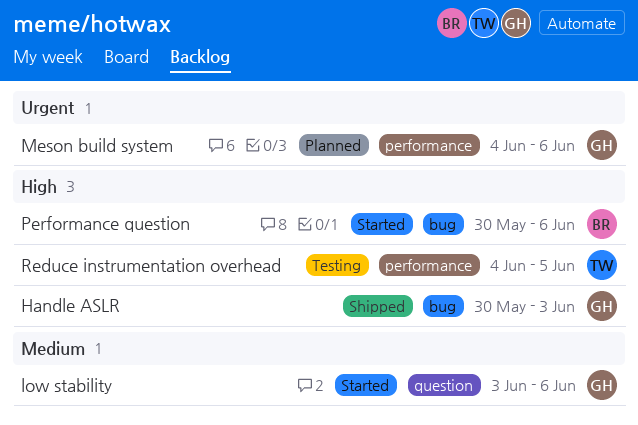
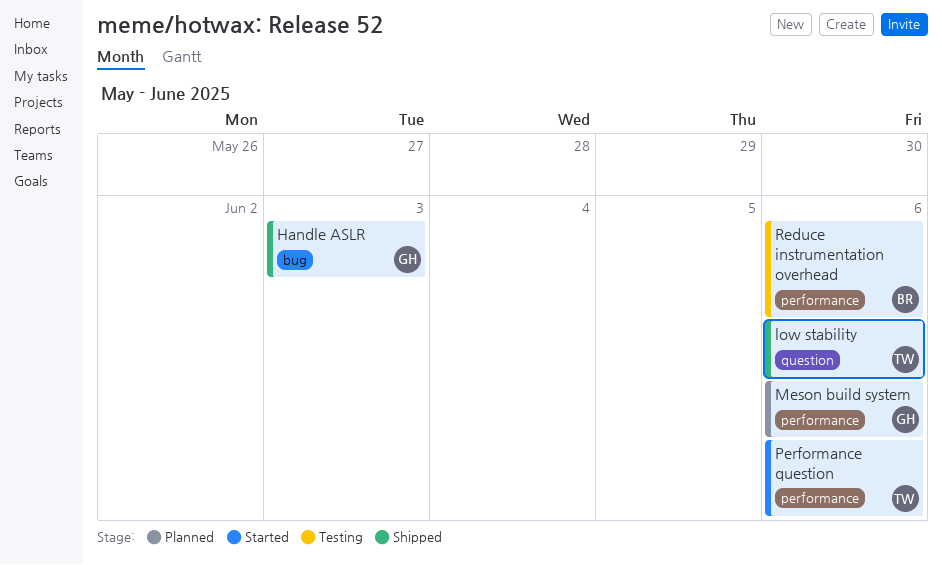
low stability, status: Started -> Shipped
low stability, owner: GH -> TW
Performance question, owner: BR -> TW
Performance question, label: bug -> performance
Reduce instrumentation overhead, owner: TW -> BR
Reduce instrumentation overhead, due: Jun 5 -> Jun 6

